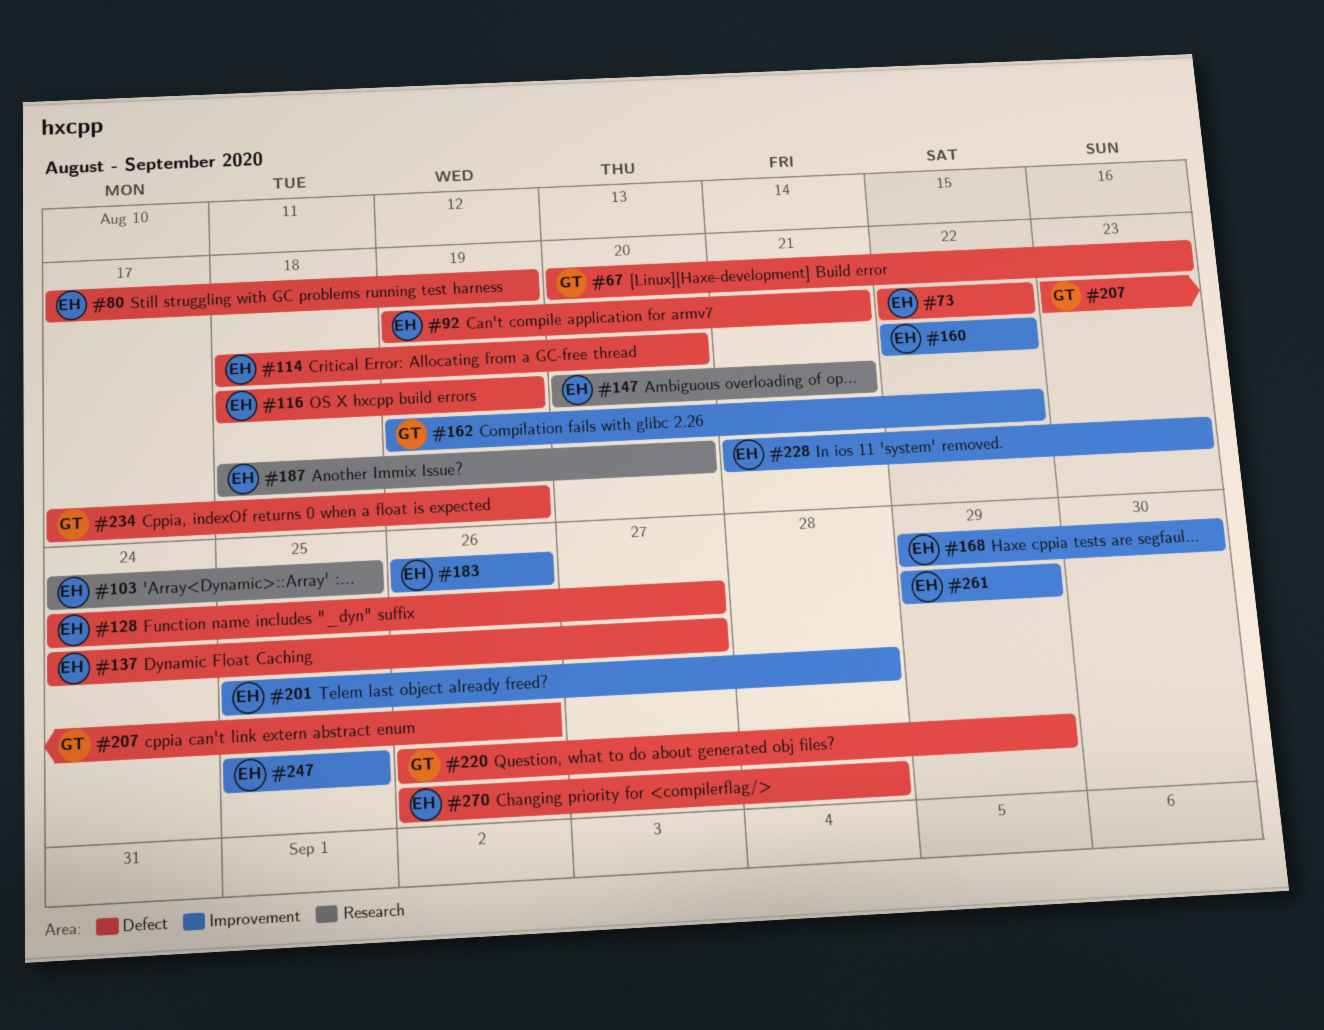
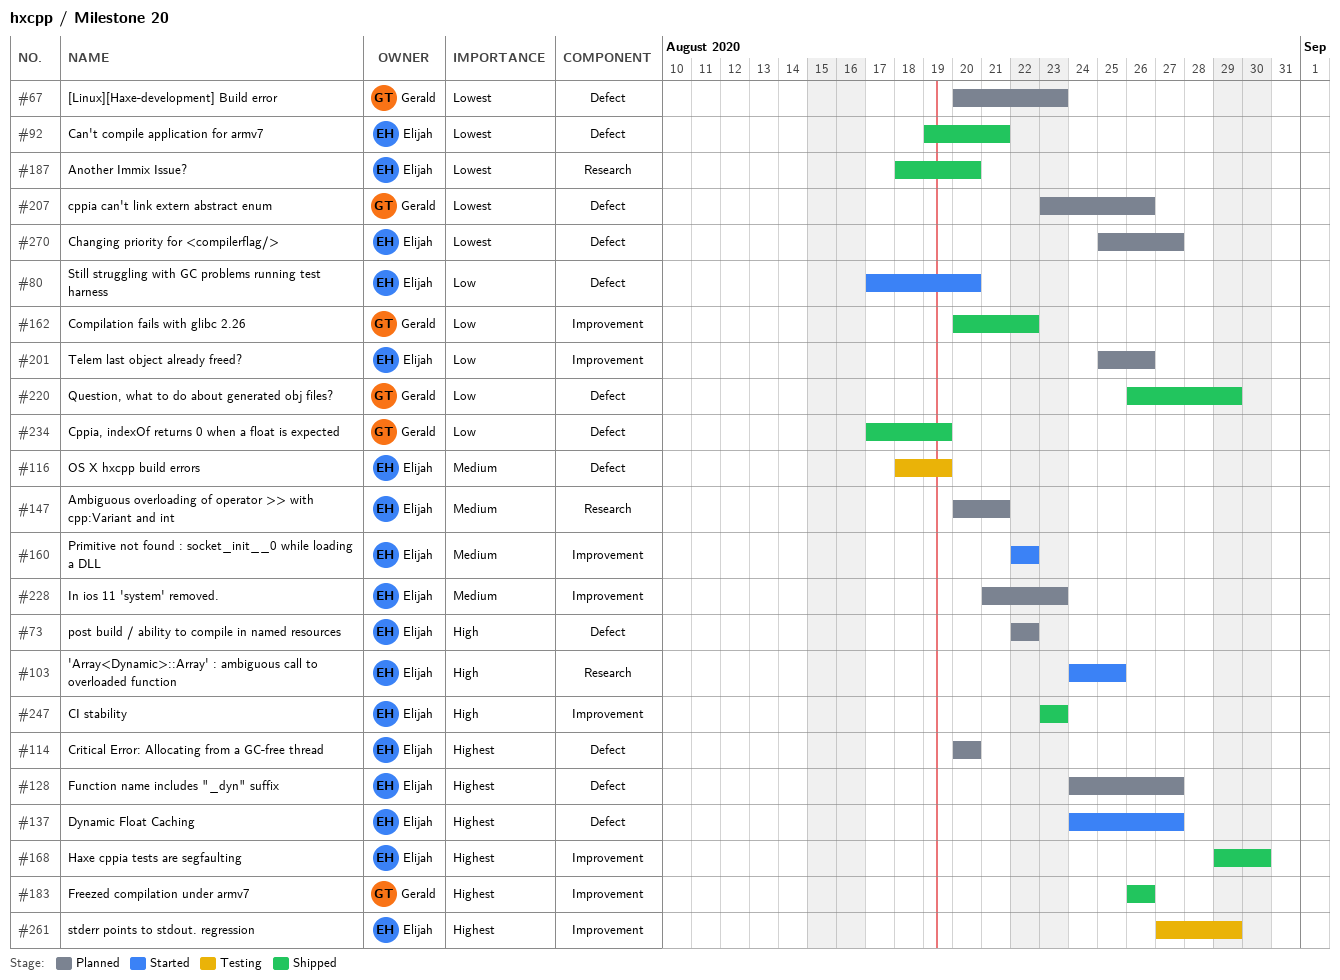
#80, due: Aug 19 -> Aug 20
#114, start: Aug 18 -> Aug 20
#162, start: Aug 19 -> Aug 20
#183, owner: Elijah -> Gerald
#201, due: Aug 28 -> Aug 26
#247, start: Aug 25 -> Aug 23
#247, due: Aug 25 -> Aug 23
#261, start: Aug 29 -> Aug 27
#270, start: Aug 26 -> Aug 25
#270, due: Aug 28 -> Aug 27

